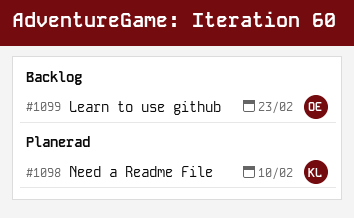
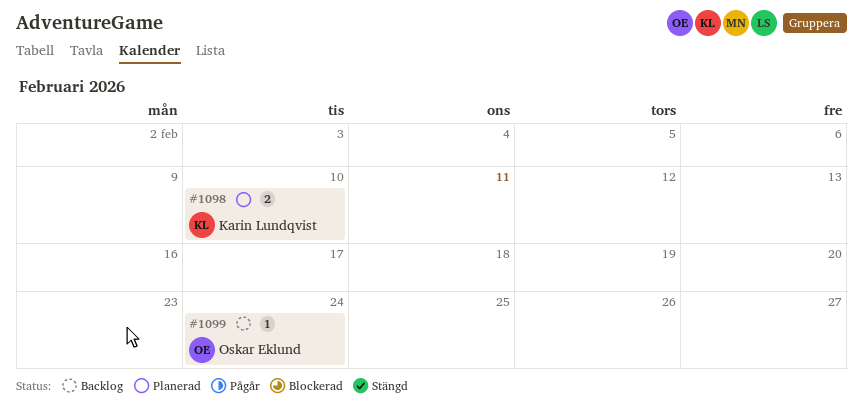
#1099, due: Feb 23 -> Feb 24

